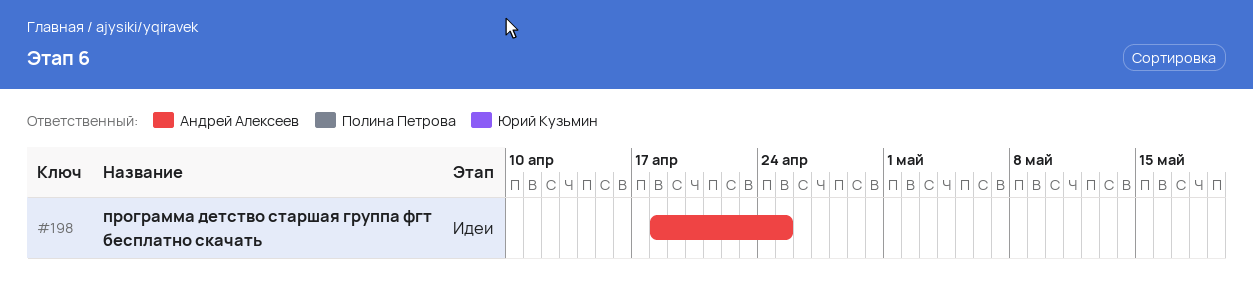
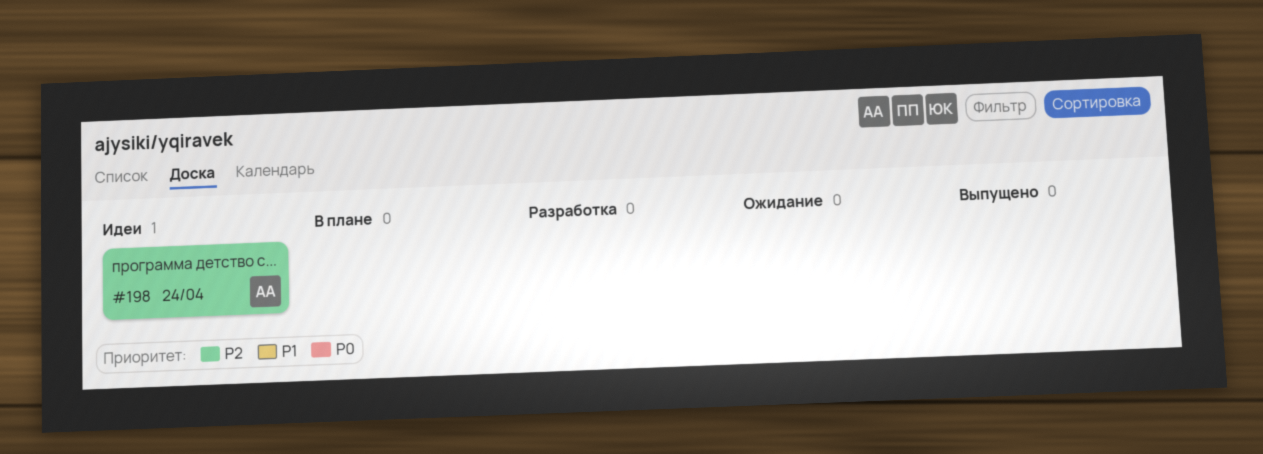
#198, due: Apr 25 -> Apr 24

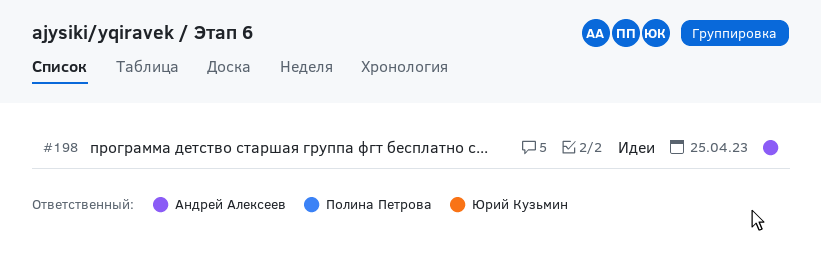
#198, due: Apr 24 -> Apr 25

